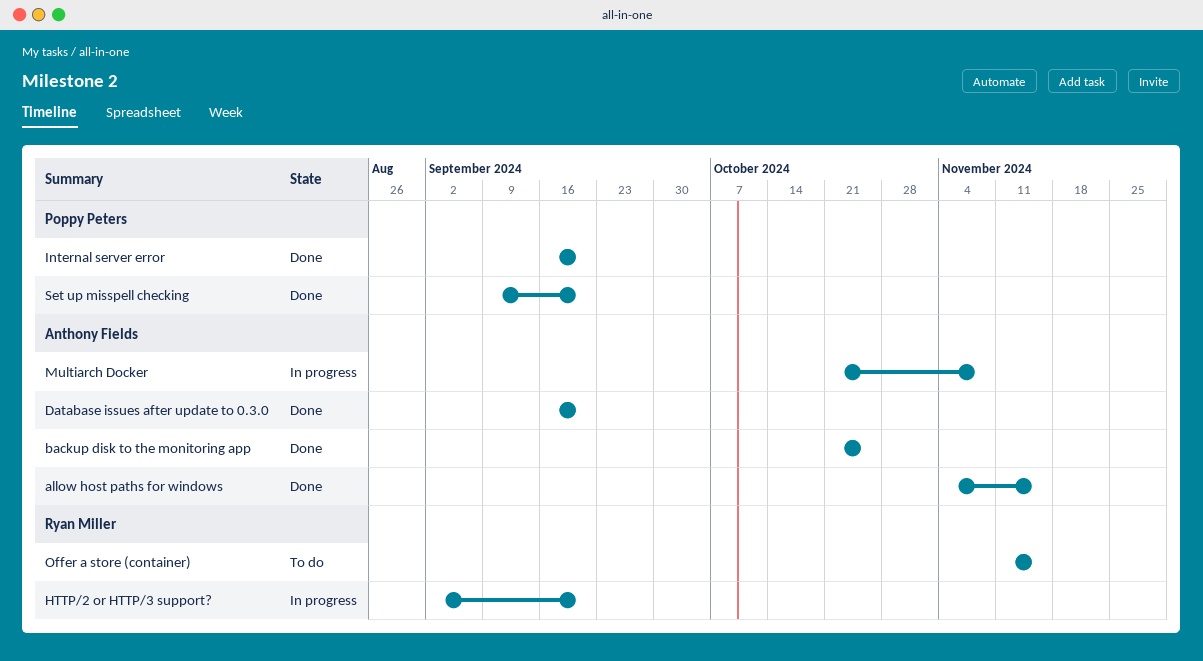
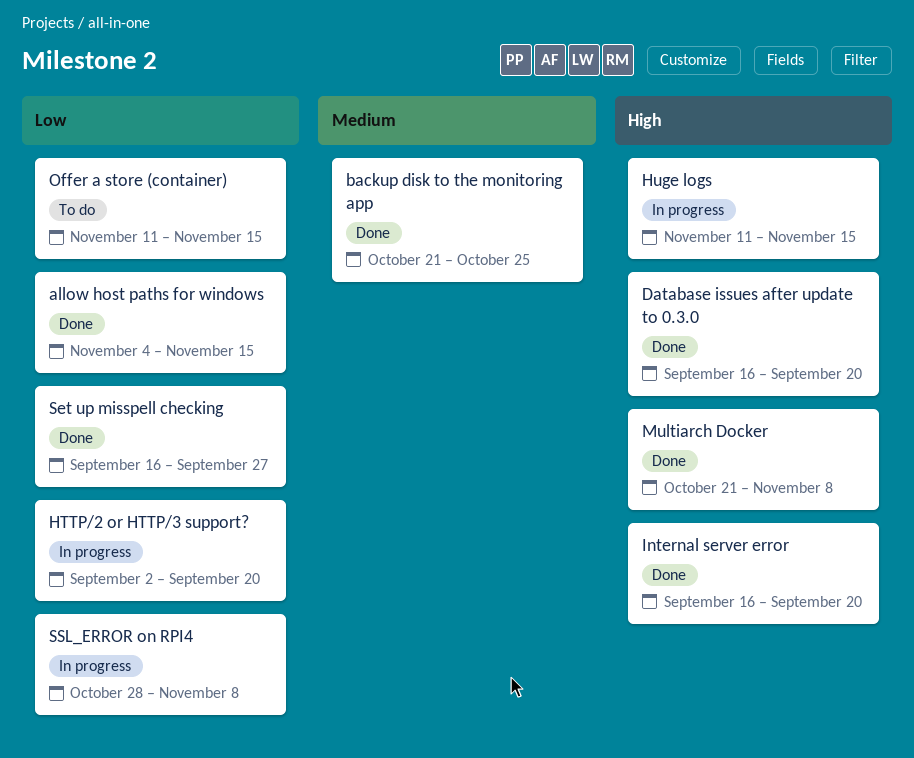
Huge logs: none -> present
Multiarch Docker, status: In progress -> Done
Set up misspell checking, start: Sep 9 -> Sep 16
Set up misspell checking, due: Sep 20 -> Sep 27
SSL_ERROR on RPI4: none -> present

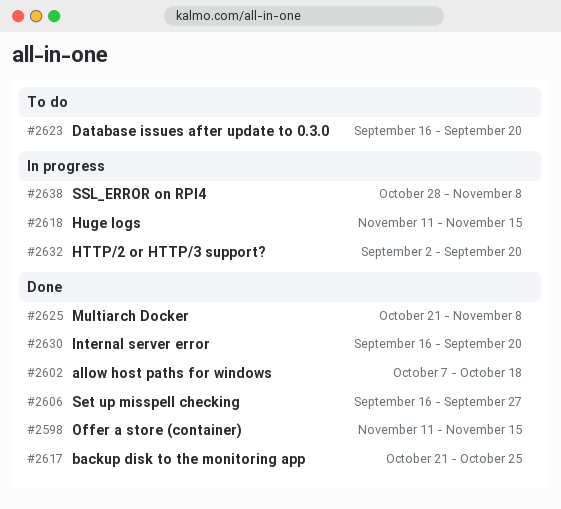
allow host paths for windows, start: Nov 4 -> Oct 7
allow host paths for windows, due: Nov 15 -> Oct 18
Database issues after update to 0.3.0, status: Done -> To do
Offer a store (container), status: To do -> Done

